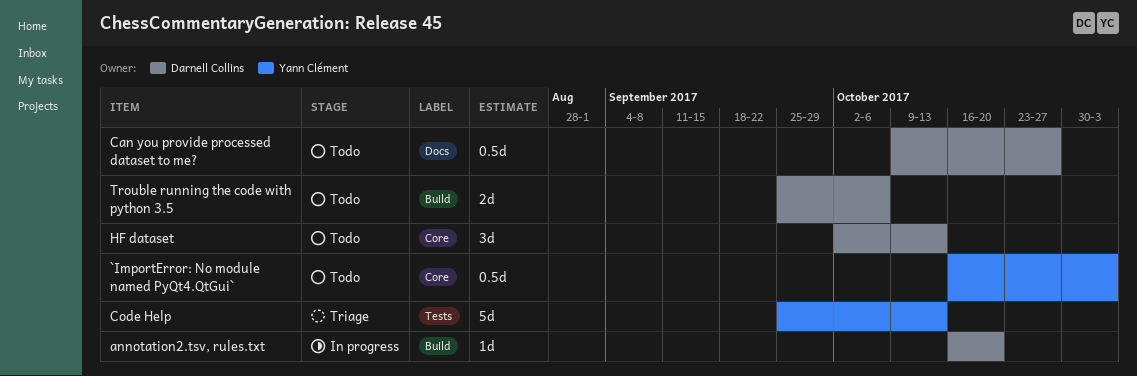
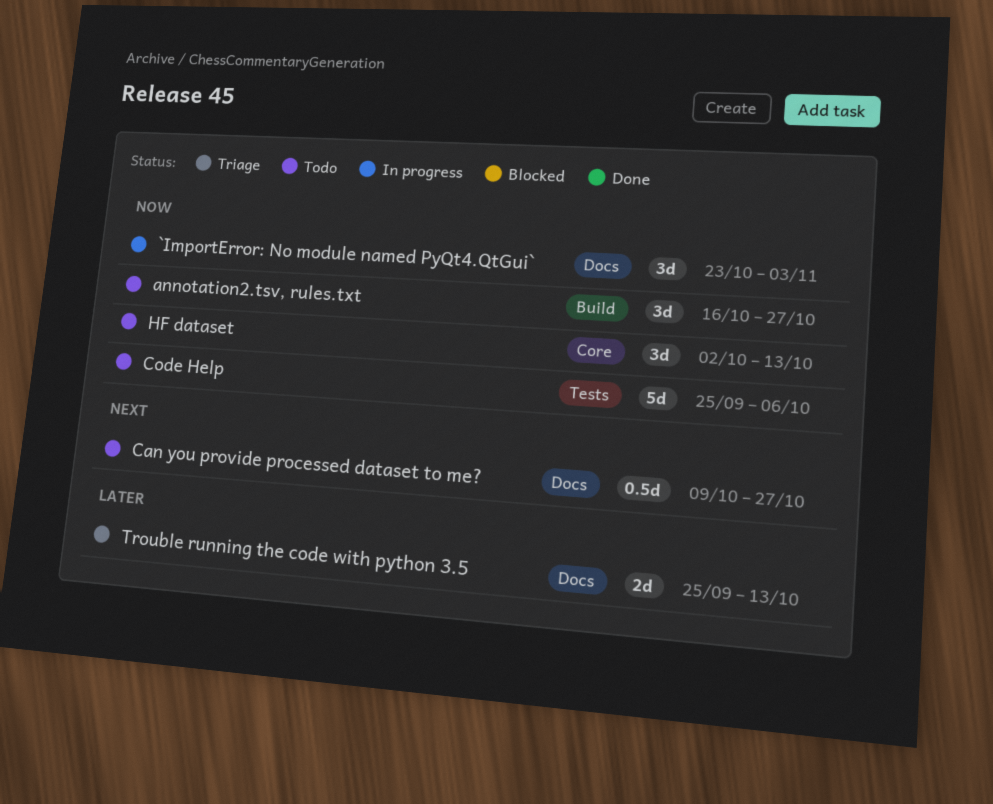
`ImportError: No module named PyQt4.QtGui`, status: Todo -> In progress
`ImportError: No module named PyQt4.QtGui`, label: Core -> Docs
`ImportError: No module named PyQt4.QtGui`, estimate: 0.5d -> 3d
`ImportError: No module named PyQt4.QtGui`, start: Oct 16 -> Oct 23
annotation2.tsv, rules.txt, status: In progress -> Todo
annotation2.tsv, rules.txt, estimate: 1d -> 3d
annotation2.tsv, rules.txt, due: Oct 20 -> Oct 27
Code Help, status: Triage -> Todo
Code Help, due: Oct 13 -> Oct 6
Trouble running the code with python 3.5, status: Todo -> Triage
Trouble running the code with python 3.5, label: Build -> Docs
Trouble running the code with python 3.5, due: Oct 6 -> Oct 13

